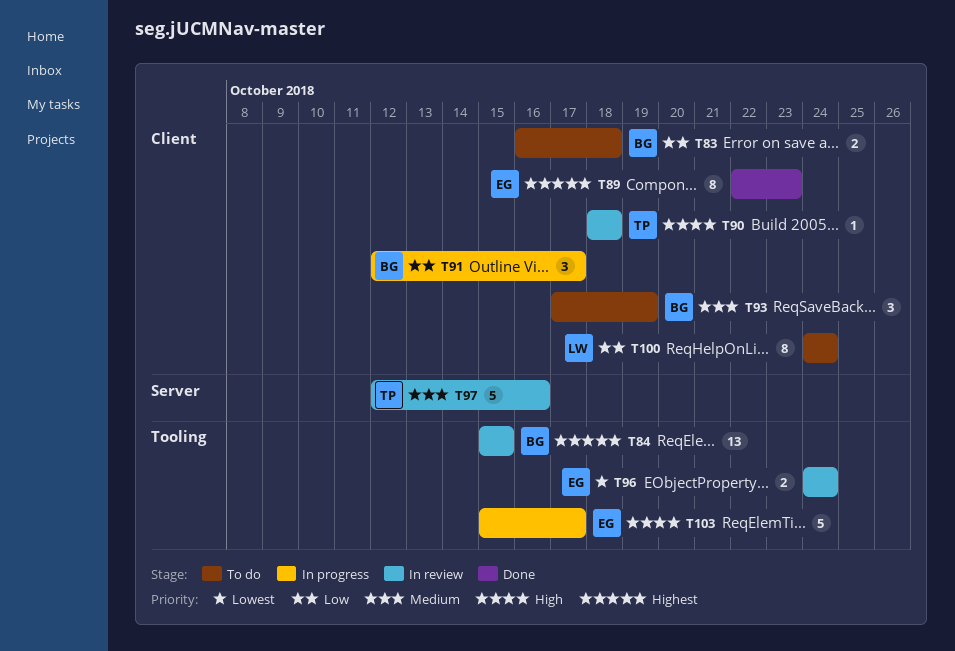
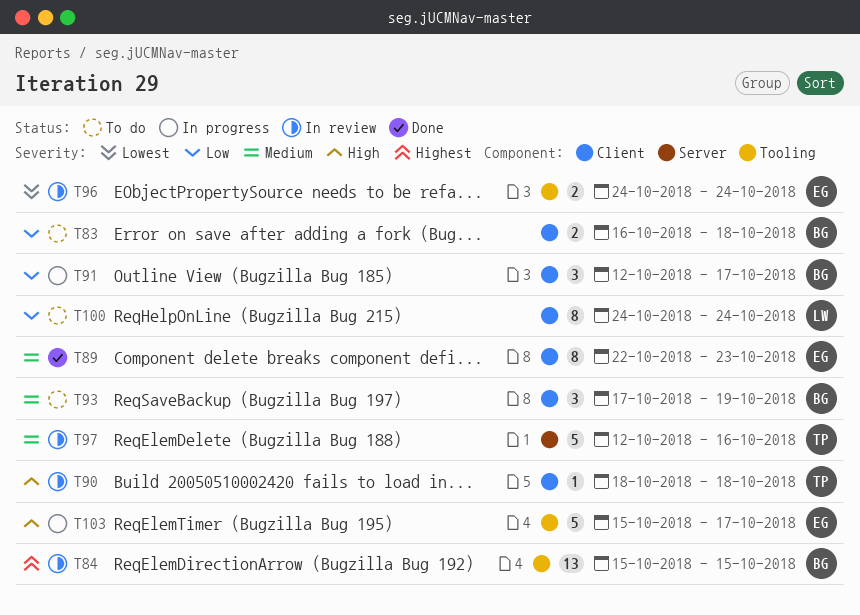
T89, priority: Highest -> Medium

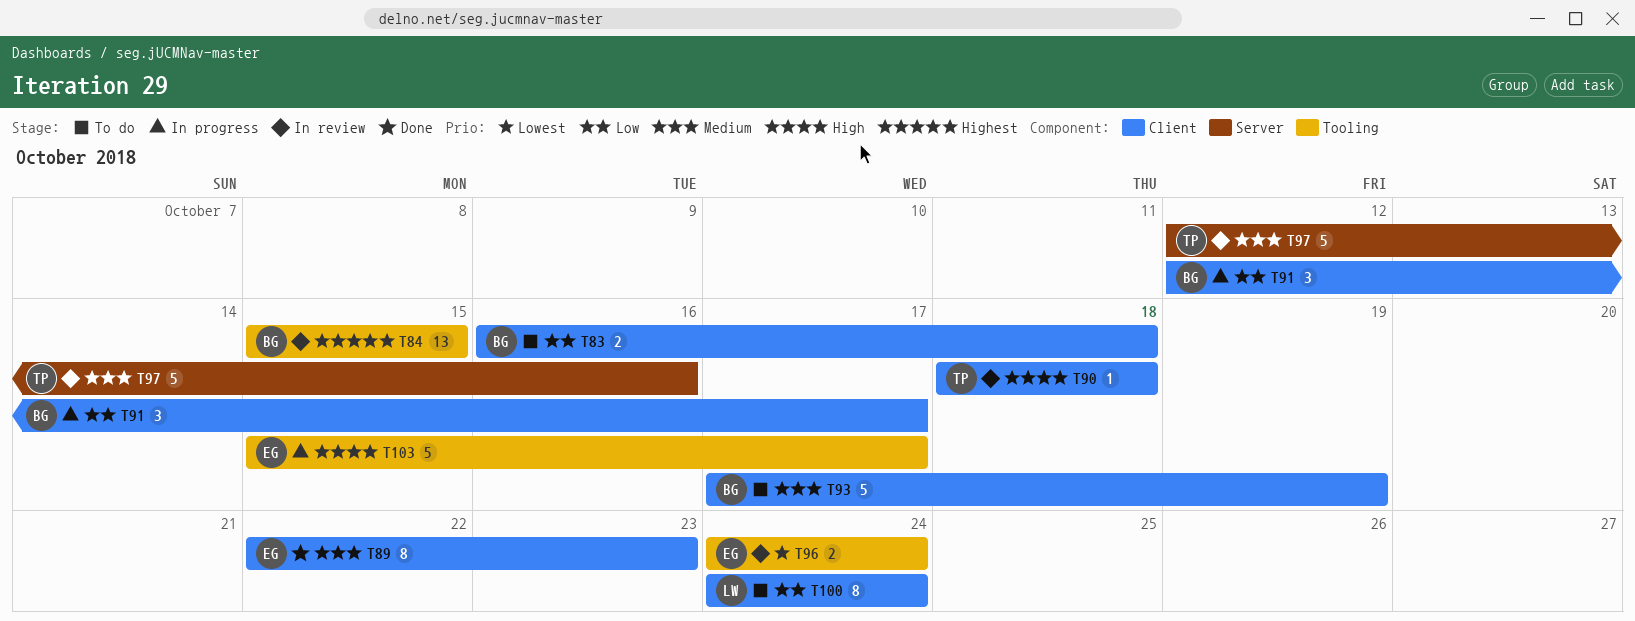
T93, estimate: 3 -> 5

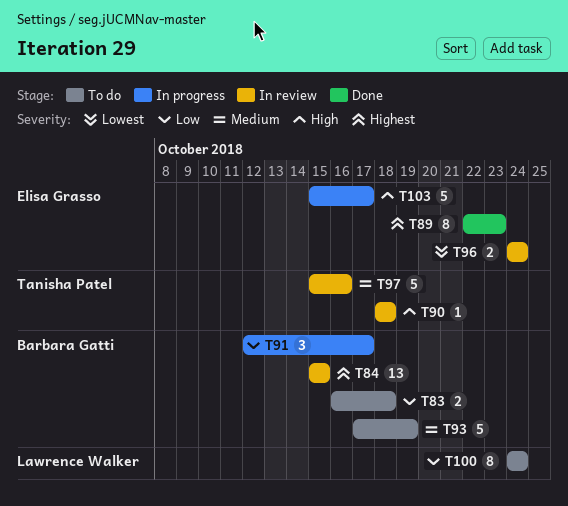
T89, priority: Medium -> Highest
T97, start: Oct 12 -> Oct 15

